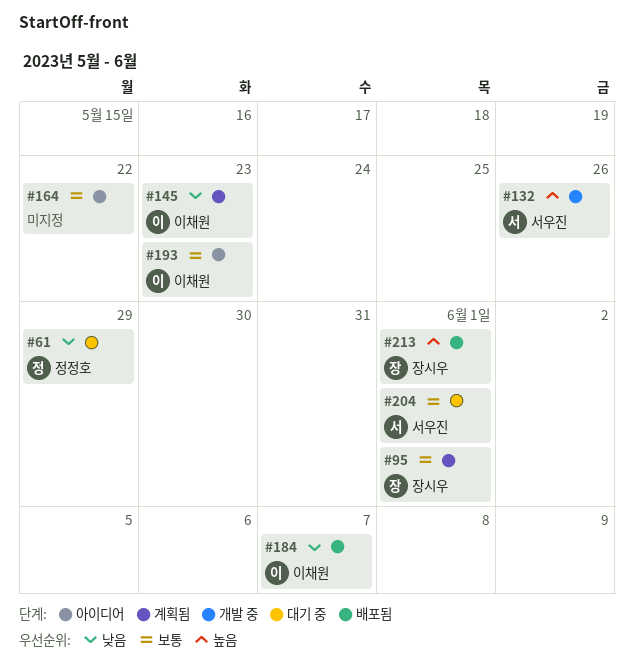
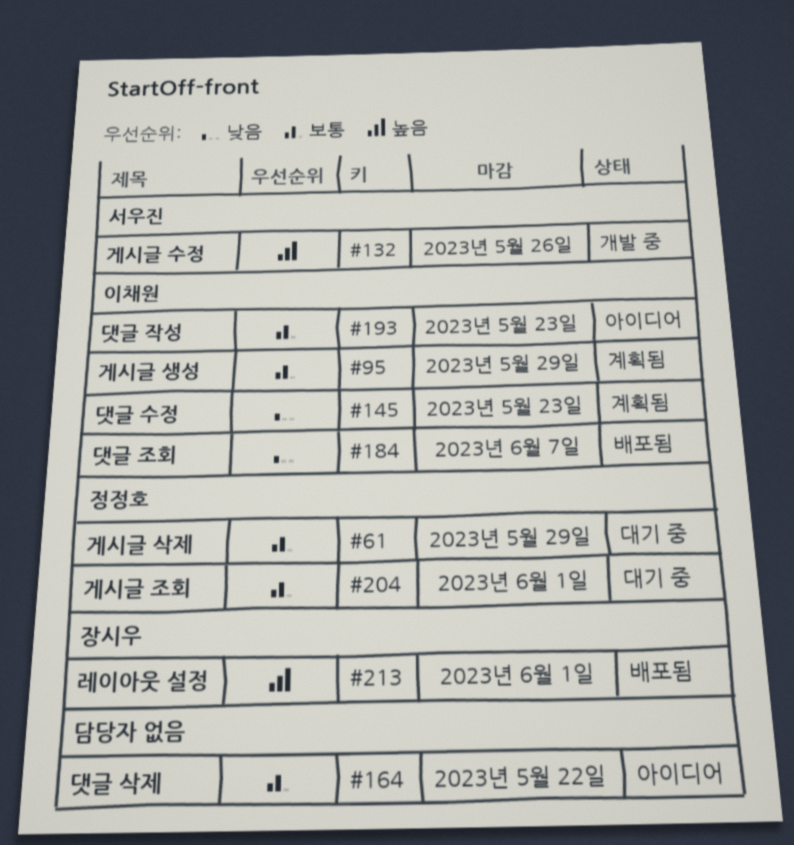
#61, priority: 낮음 -> 보통
#95, owner: 장시우 -> 이채원
#95, due: Jun 1 -> May 29
#204, owner: 서우진 -> 정정호

